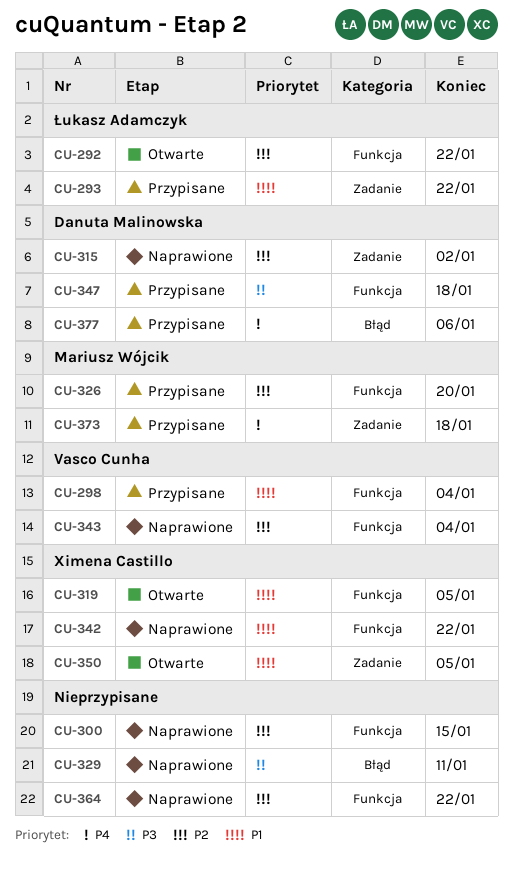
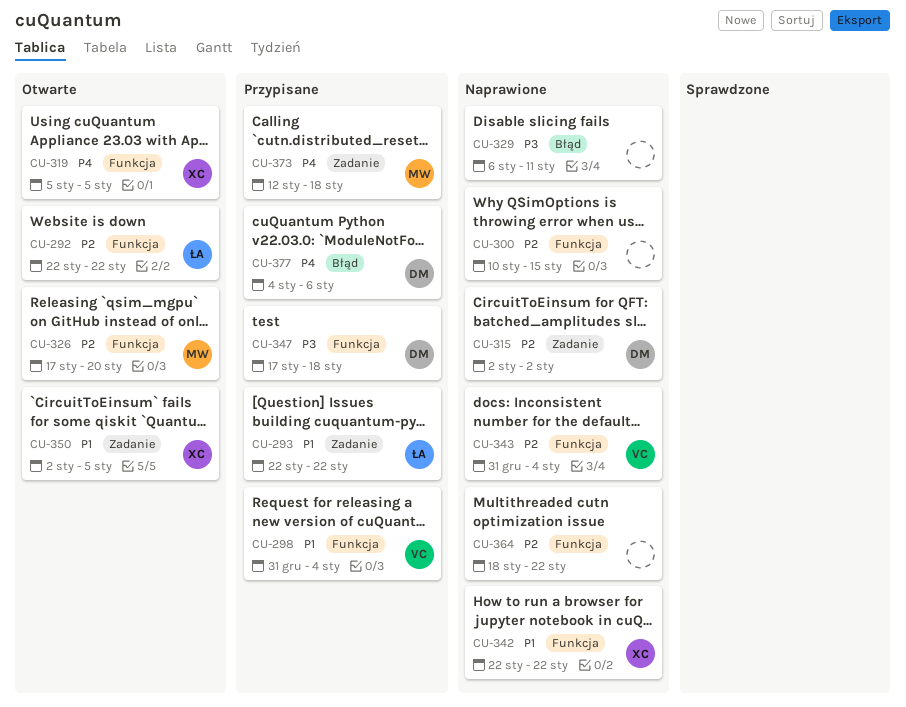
CU-319, priority: P1 -> P4
CU-326, status: Przypisane -> Otwarte

